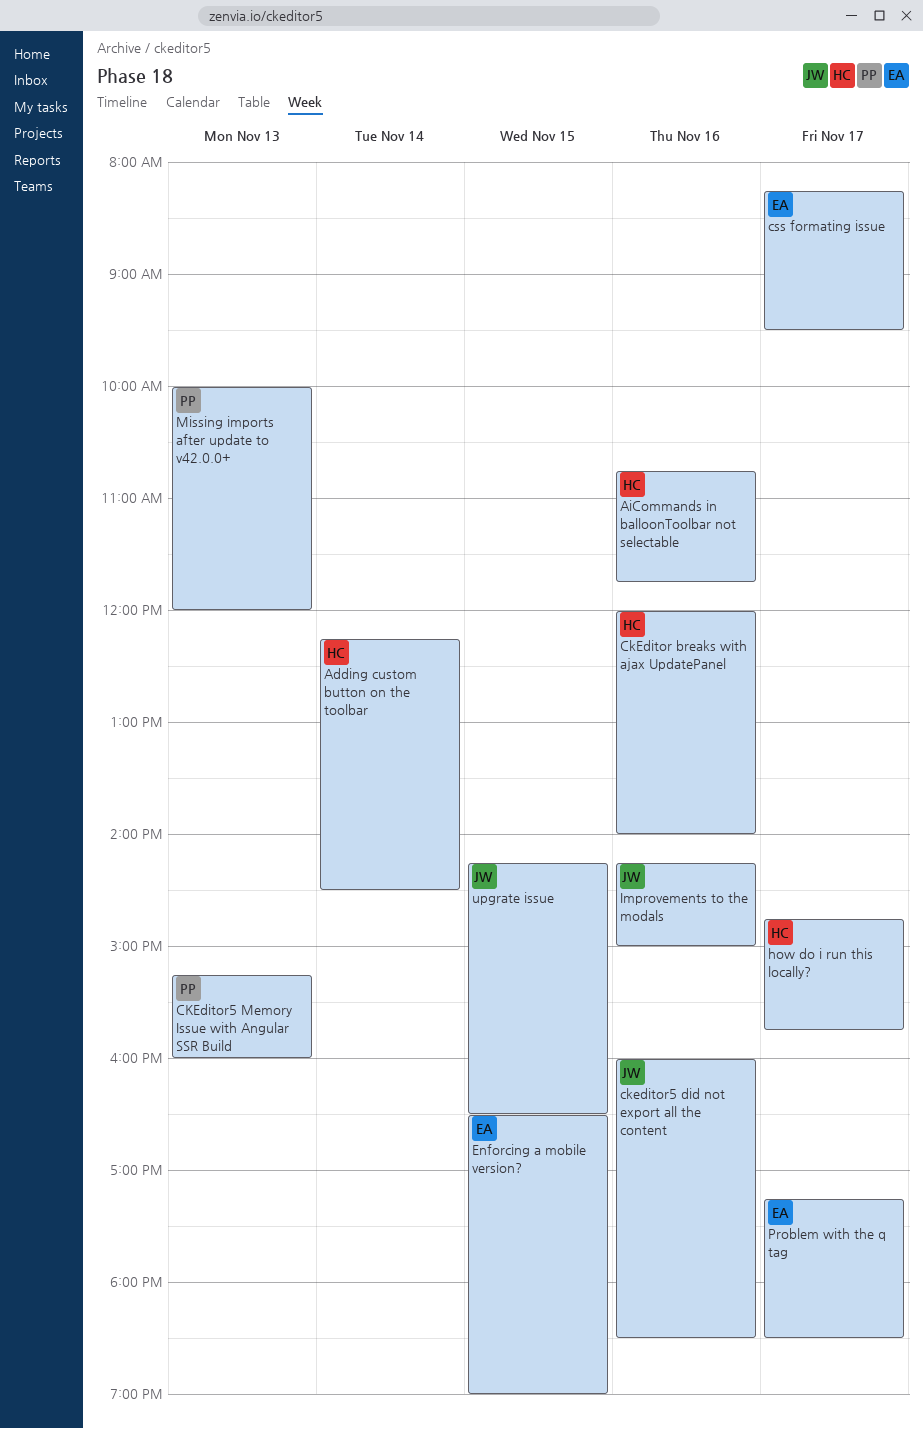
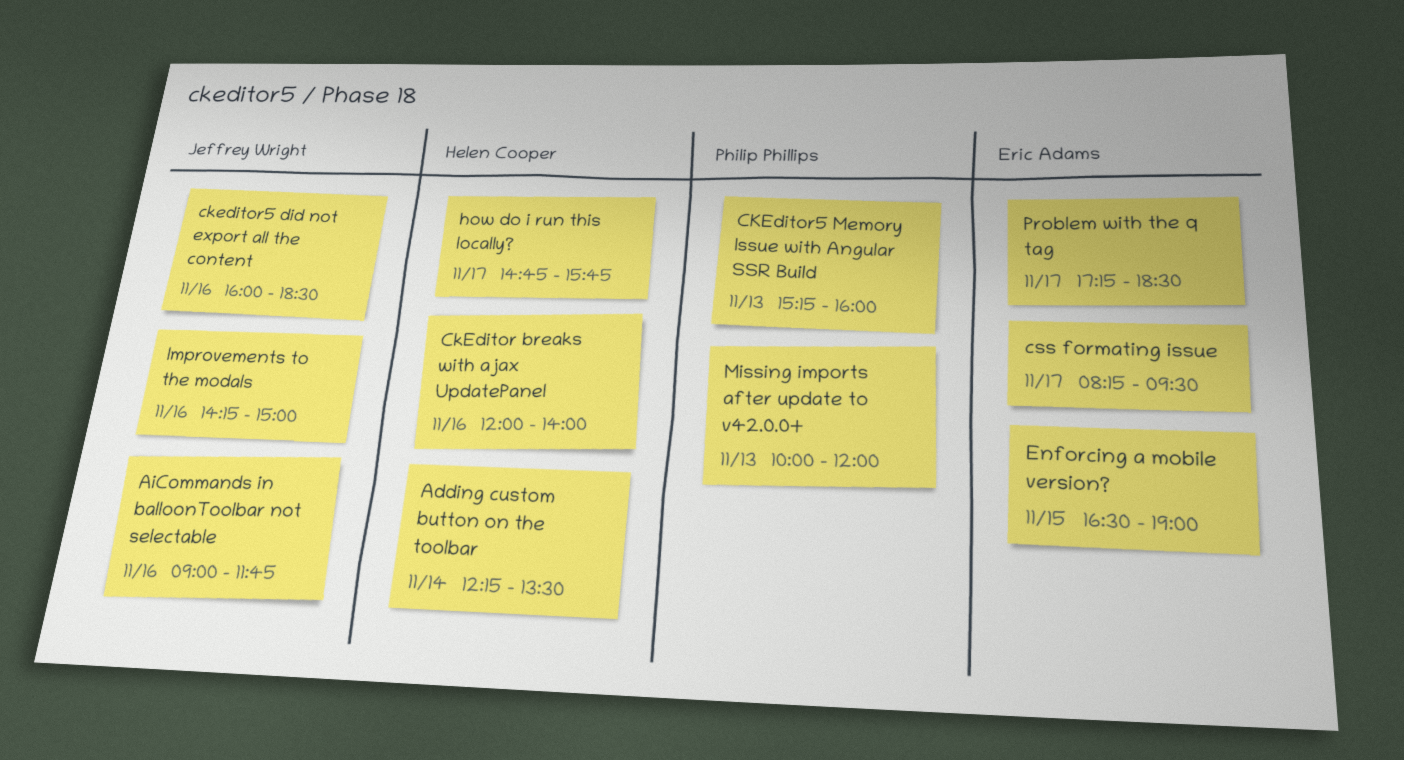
Adding custom button on the toolbar, ends: 14:30 -> 13:30
AiCommands in balloonToolbar not selectable, owner: Helen Cooper -> Jeffrey Wright
AiCommands in balloonToolbar not selectable, begins: 10:45 -> 09:00
upgrate issue: present -> none

